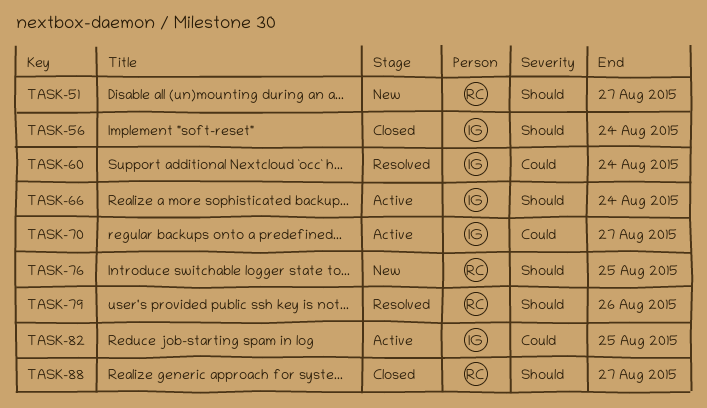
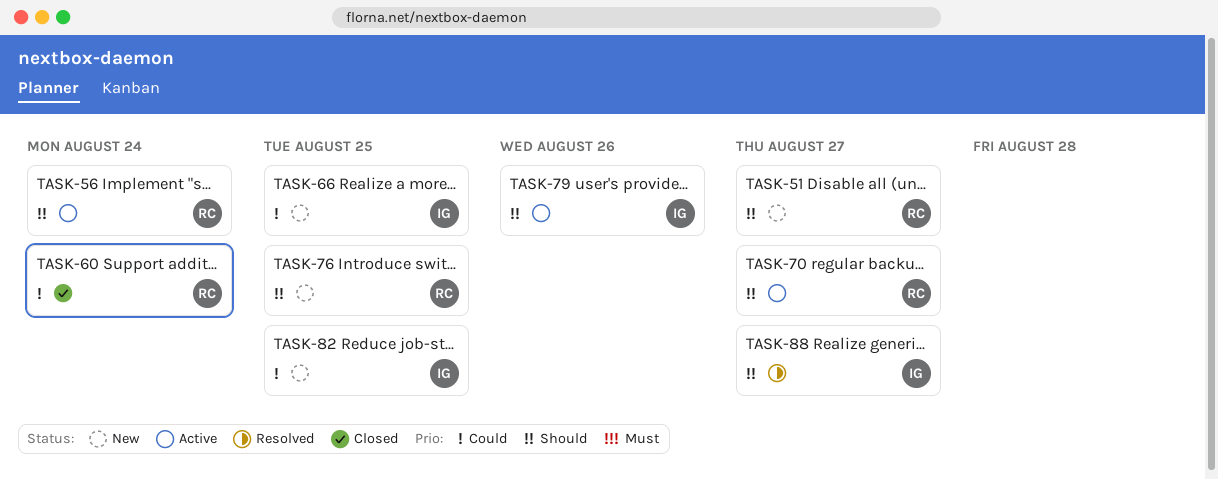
TASK-56, status: Closed -> Active
TASK-56, owner: IG -> RC
TASK-60, status: Resolved -> Closed
TASK-60, owner: IG -> RC
TASK-66, status: Active -> New
TASK-66, priority: Should -> Could
TASK-66, due: Aug 24 -> Aug 25
TASK-70, owner: IG -> RC
TASK-70, priority: Could -> Should
TASK-79, status: Resolved -> Active
TASK-79, owner: RC -> IG
TASK-82, status: Active -> New
TASK-88, status: Closed -> Resolved
TASK-88, owner: RC -> IG

